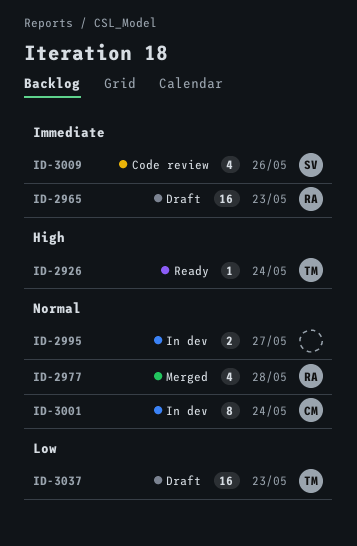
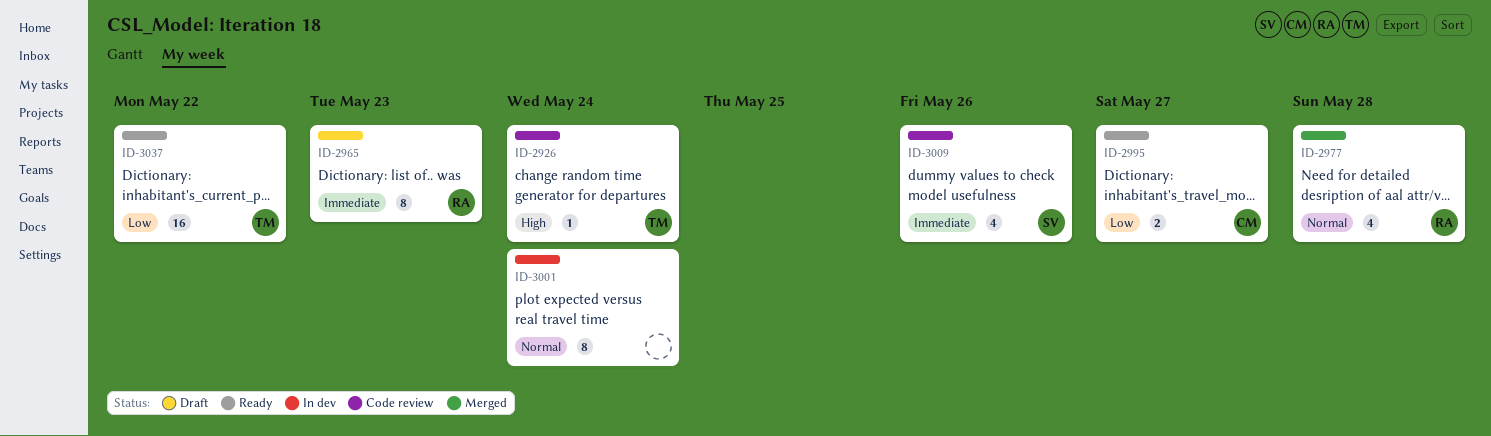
ID-2926, status: Ready -> Code review
ID-2965, estimate: 16 -> 8
ID-2995, status: In dev -> Ready
ID-2995, owner: none -> CM
ID-2995, priority: Normal -> Low
ID-3001, owner: CM -> none
ID-3037, status: Draft -> Ready
ID-3037, due: May 23 -> May 22

